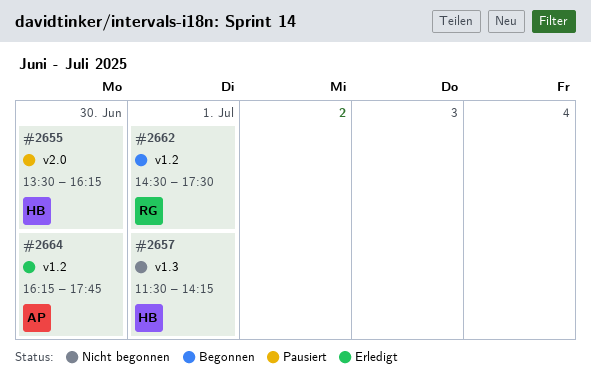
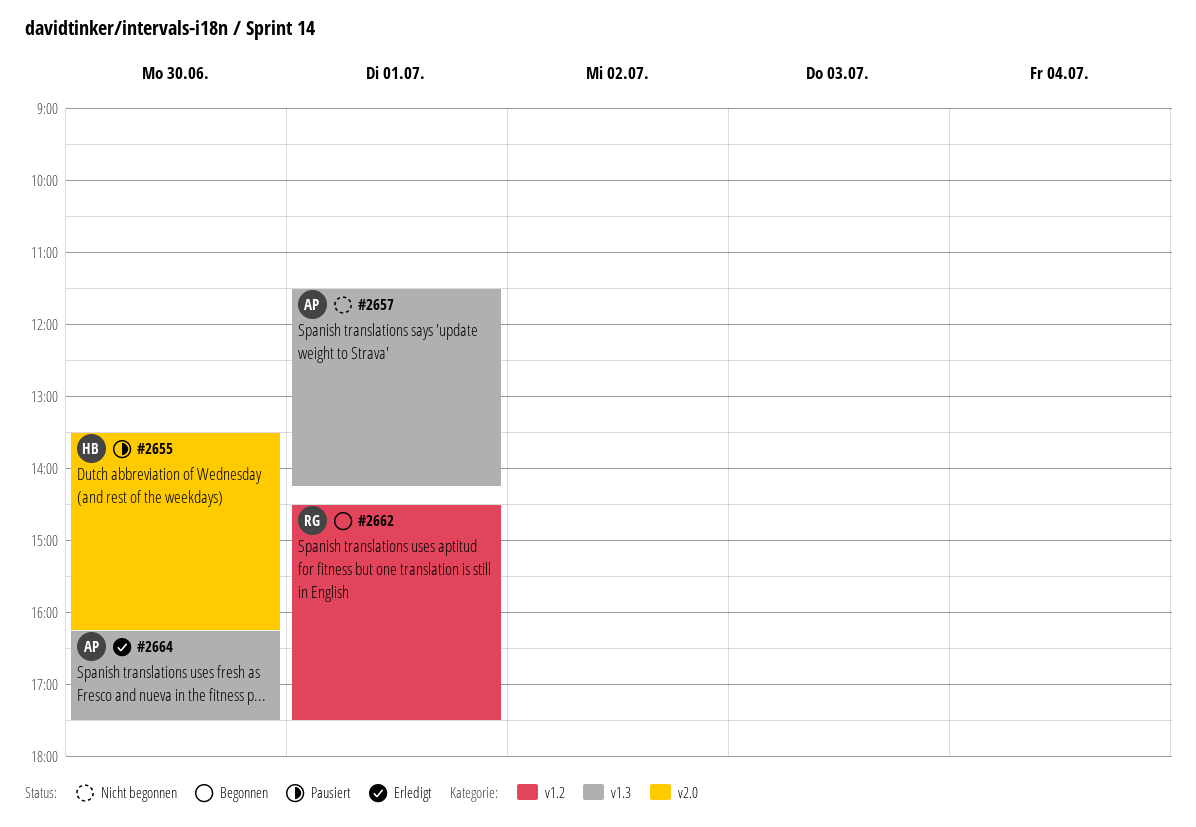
#2657, owner: HB -> AP
#2664, label: v1.2 -> v1.3
#2664, ends: 17:45 -> 17:30

